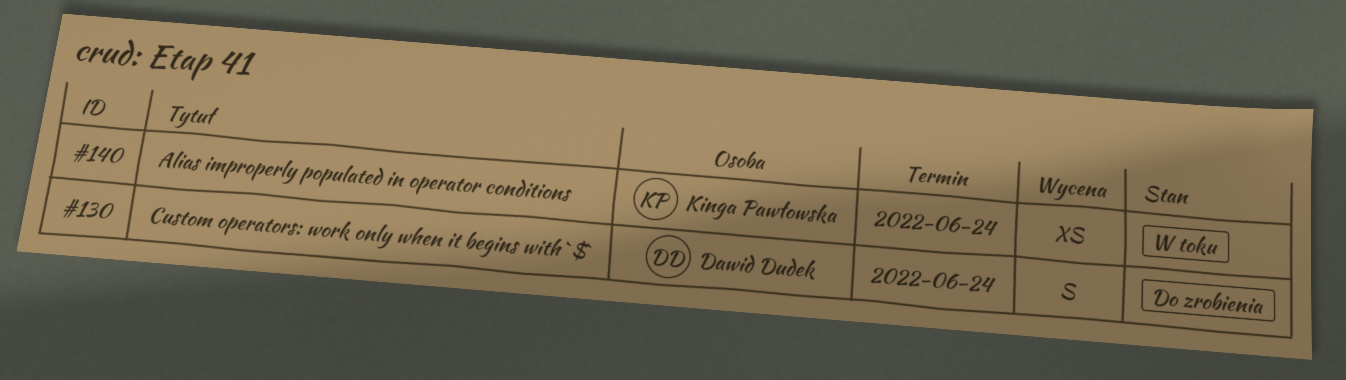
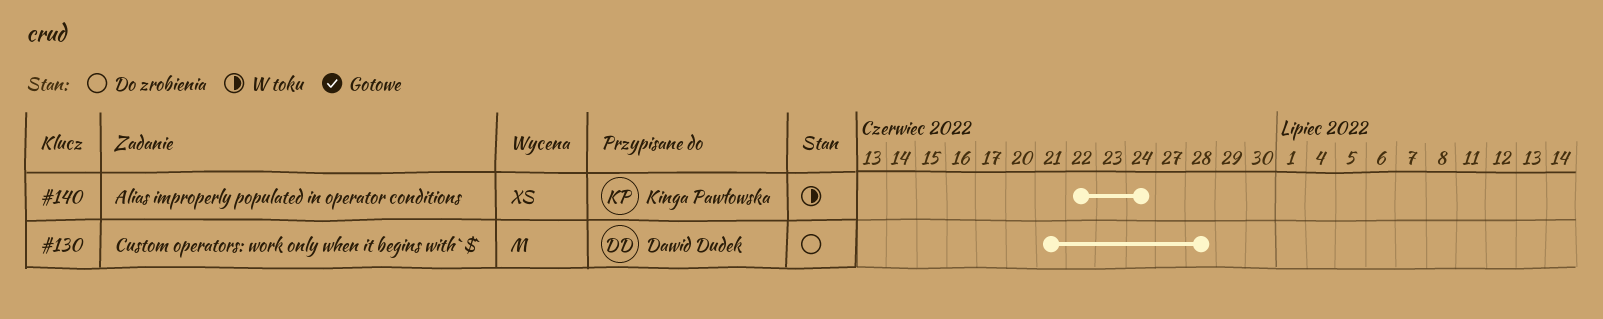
#130, estimate: S -> M
#130, due: Jun 24 -> Jun 28

